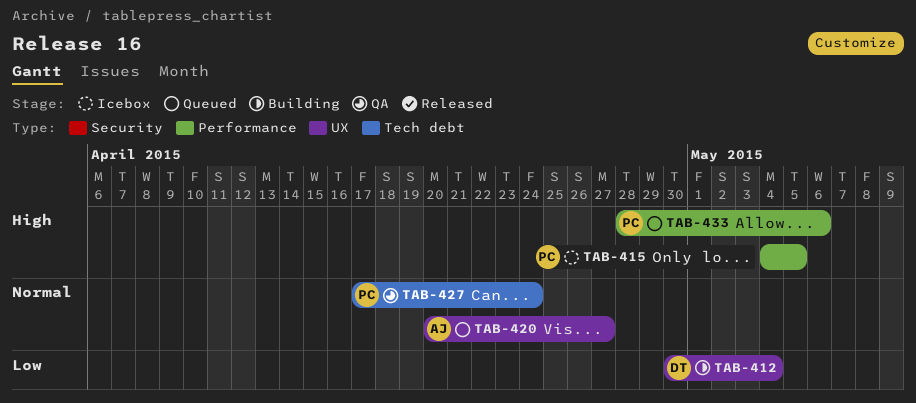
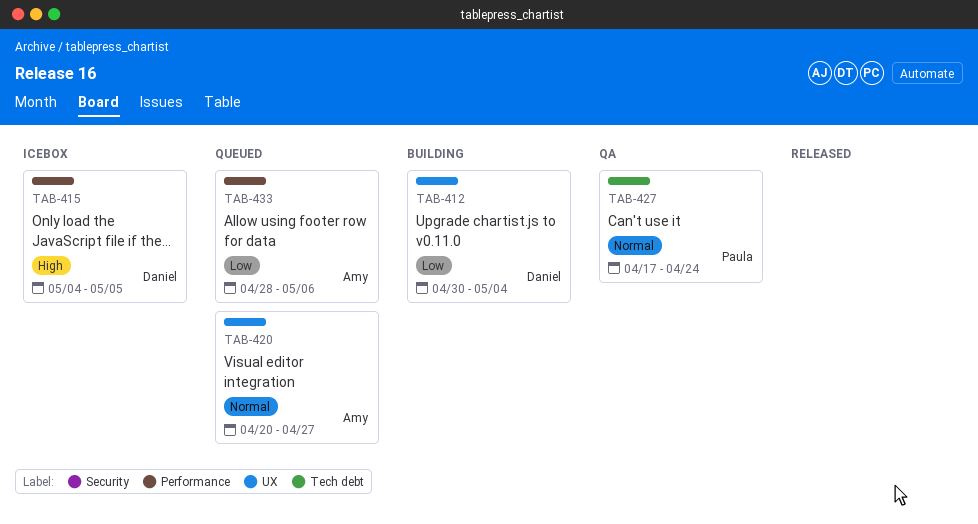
TAB-415, owner: Paula -> Daniel
TAB-433, owner: Paula -> Amy
TAB-433, priority: High -> Low

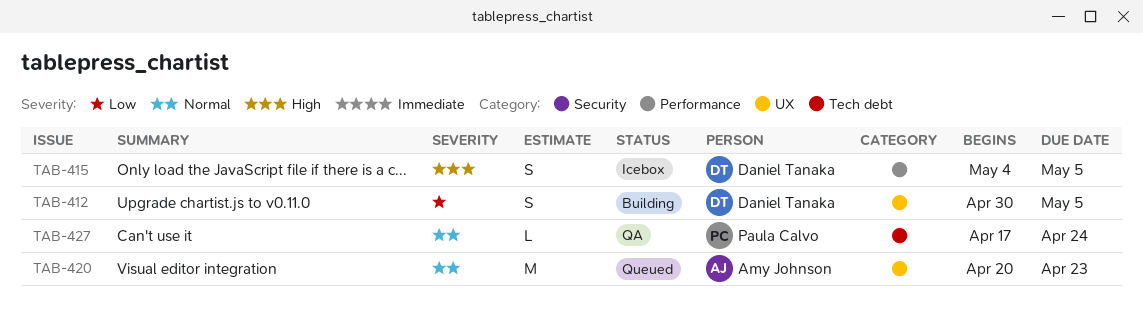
TAB-412, due: May 4 -> May 5
TAB-420, due: Apr 27 -> Apr 23
TAB-433: present -> none

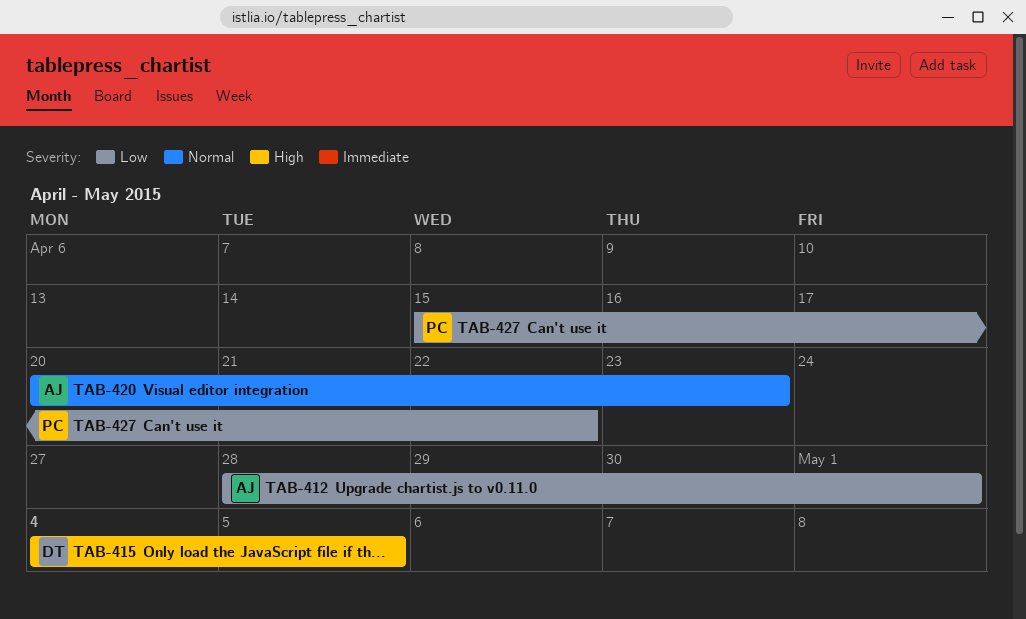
TAB-412, owner: Daniel Tanaka -> Amy Johnson
TAB-412, start: Apr 30 -> Apr 28
TAB-412, due: May 5 -> May 1
TAB-427, priority: Normal -> Low
TAB-427, start: Apr 17 -> Apr 15
TAB-427, due: Apr 24 -> Apr 22

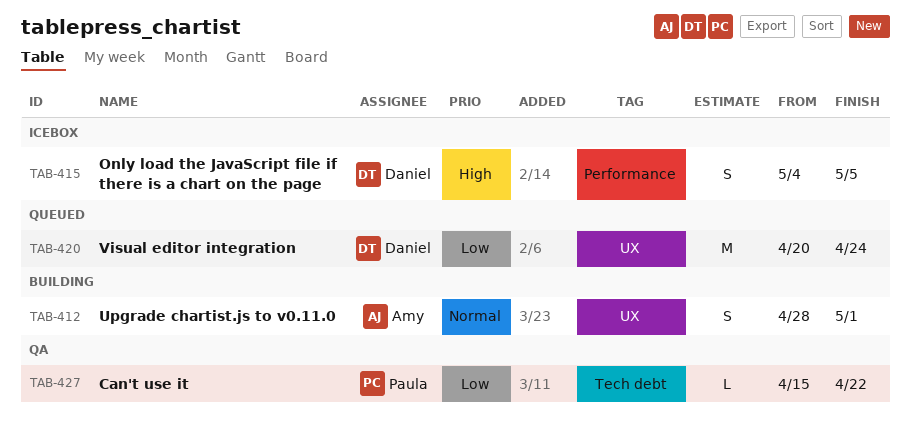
TAB-412, priority: Low -> Normal
TAB-420, owner: Amy -> Daniel
TAB-420, priority: Normal -> Low
TAB-420, due: Apr 23 -> Apr 24

